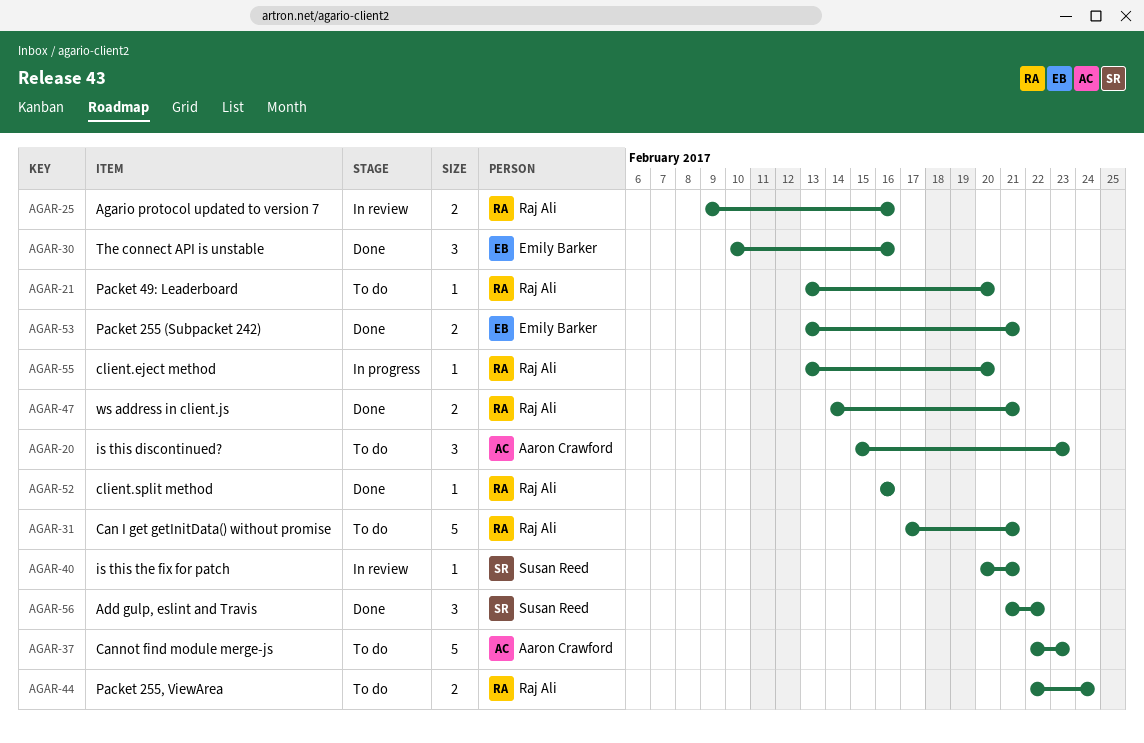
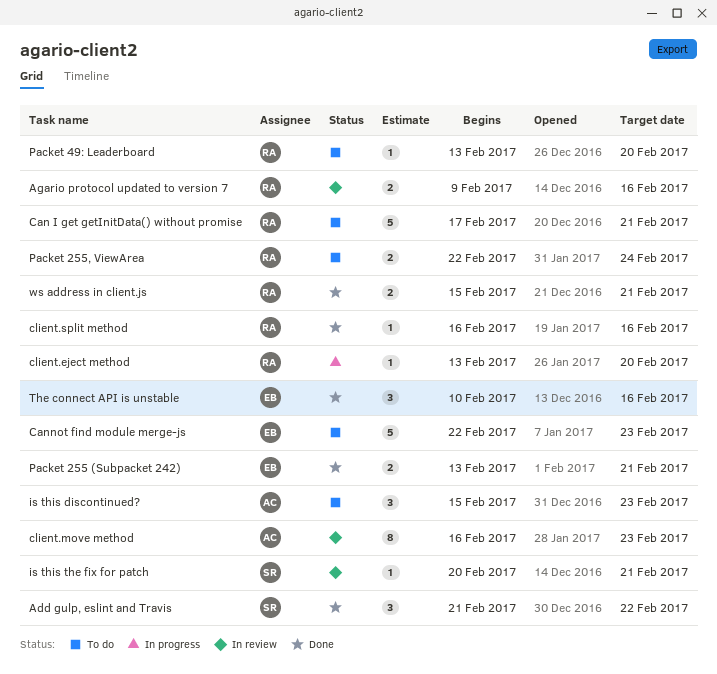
Cannot find module merge-js, owner: Aaron Crawford -> Emily Barker
client.move method: none -> present
ws address in client.js, start: Feb 14 -> Feb 15

